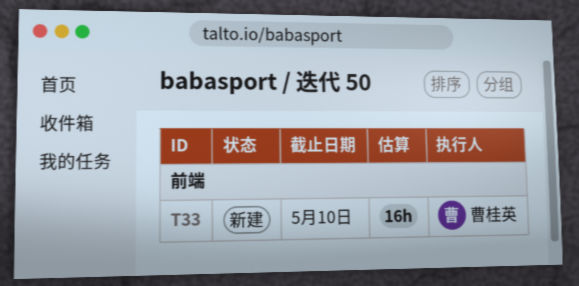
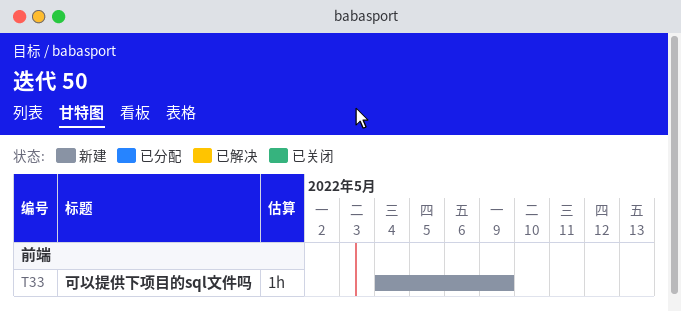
T33, estimate: 16h -> 1h
T33, due: May 10 -> May 9

